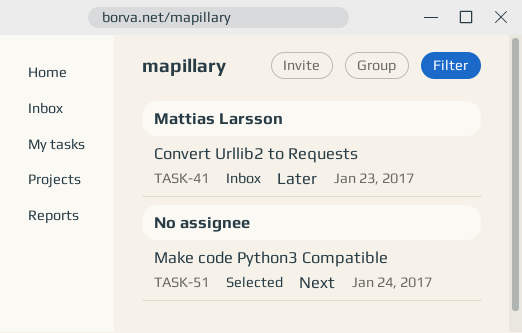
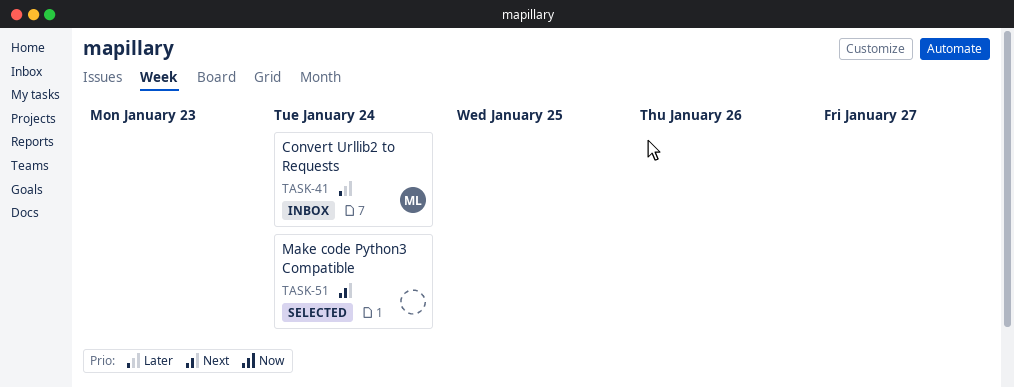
TASK-41, due: Jan 23 -> Jan 24

